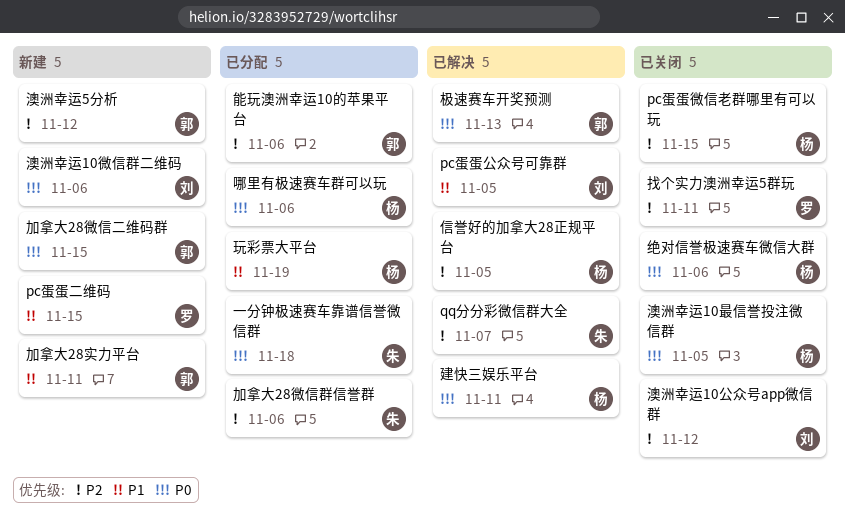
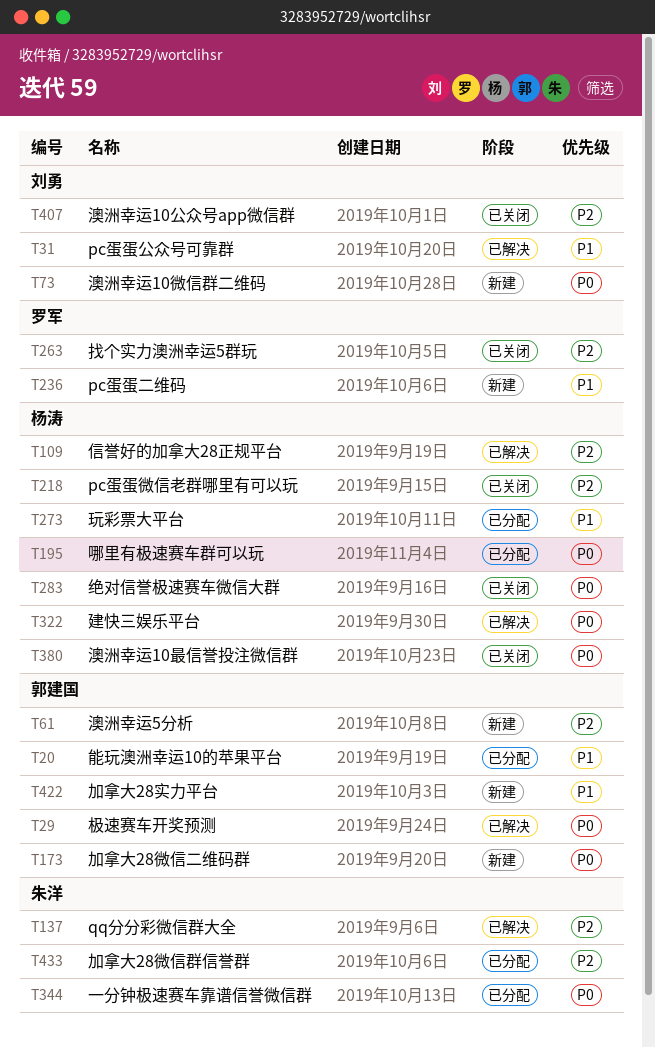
能玩澳洲幸运10的苹果平台, priority: P2 -> P1

